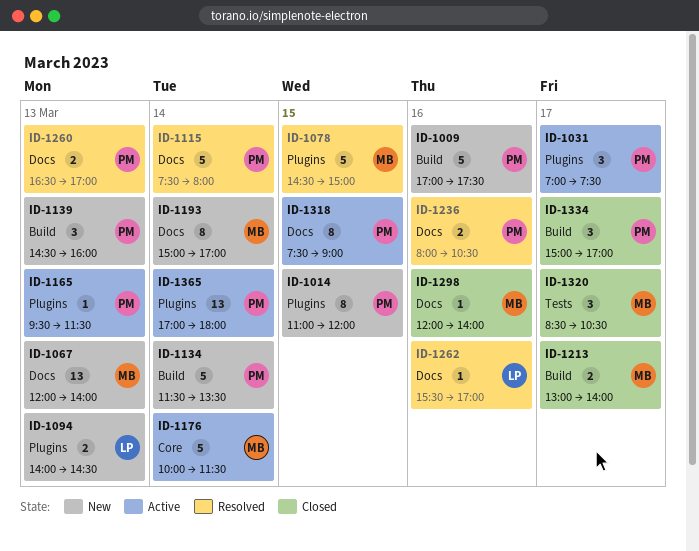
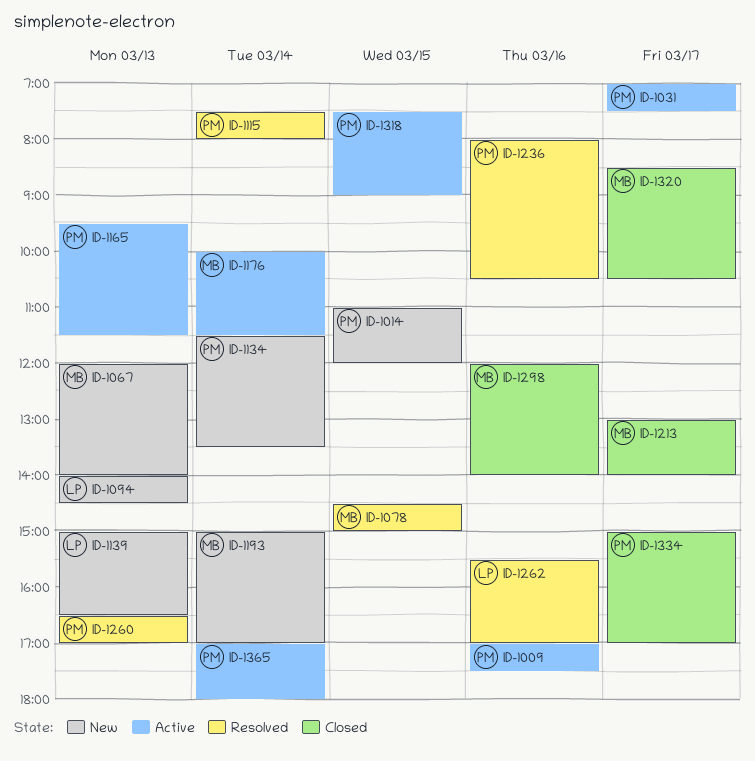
ID-1009, status: New -> Active
ID-1139, owner: PM -> LP
ID-1139, begins: 14:30 -> 15:00
ID-1139, ends: 16:00 -> 16:30

